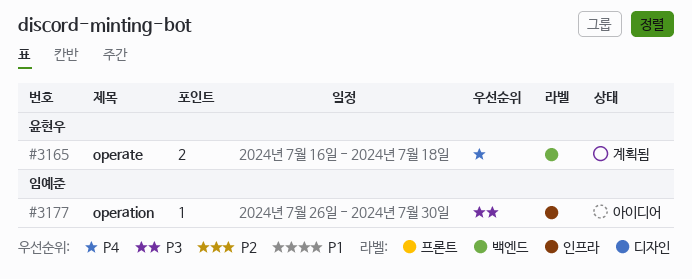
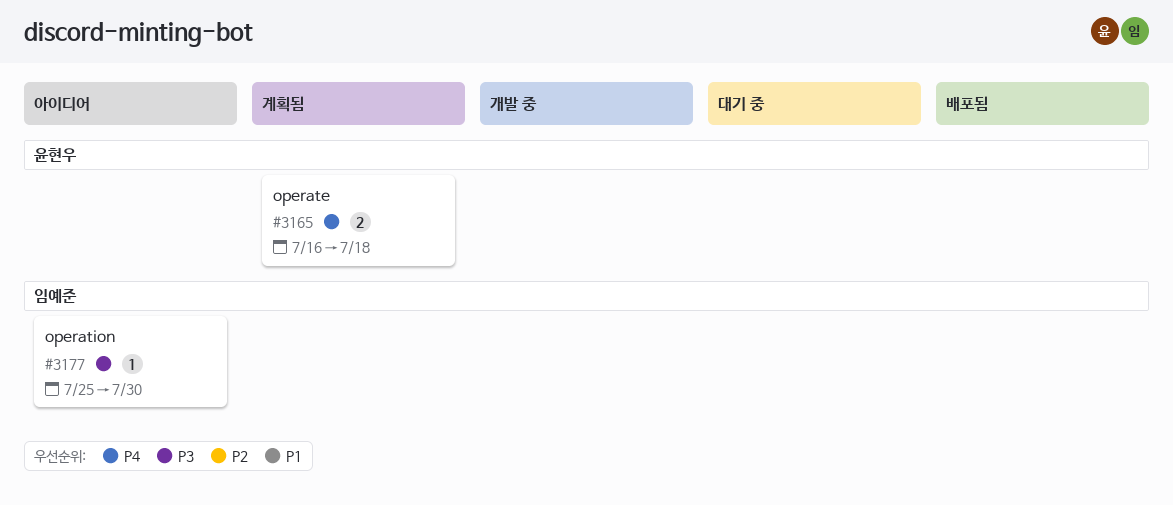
#3177, start: Jul 26 -> Jul 25

